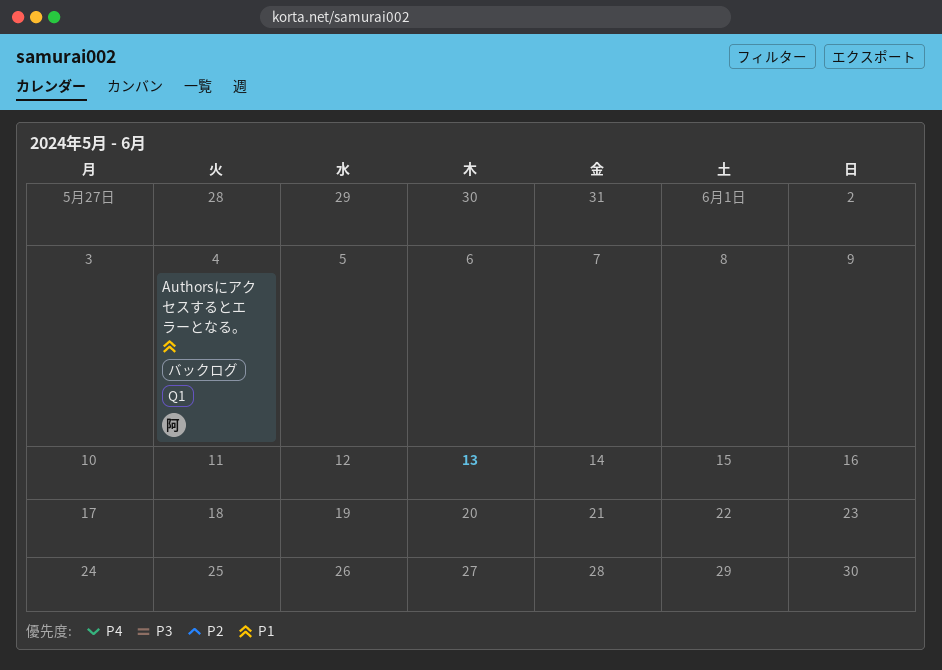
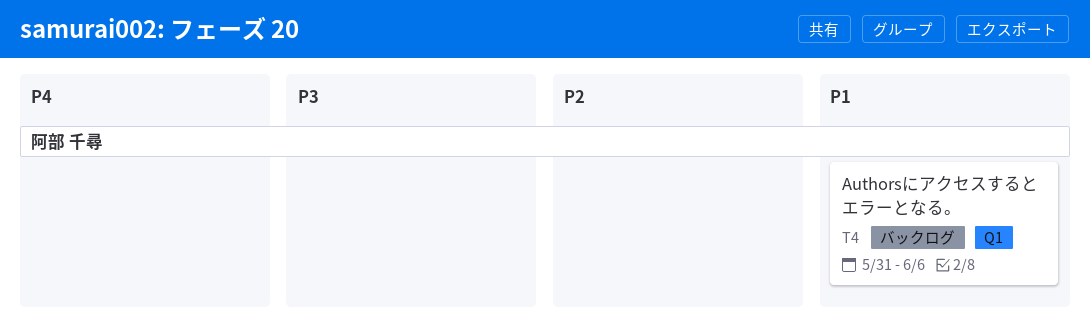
Authorsにアクセスするとエラーとなる。, due: Jun 4 -> Jun 6

